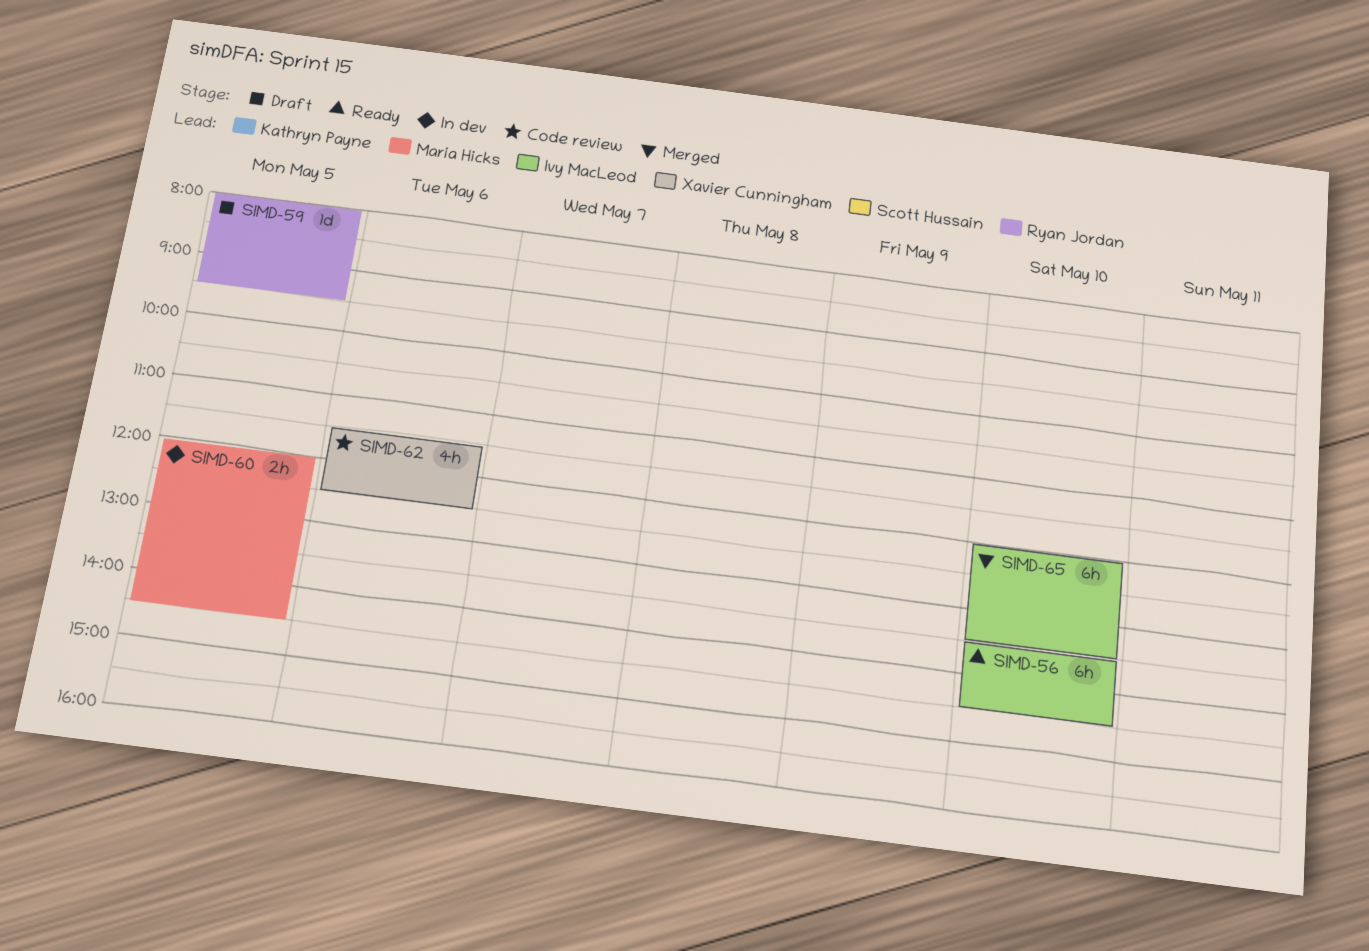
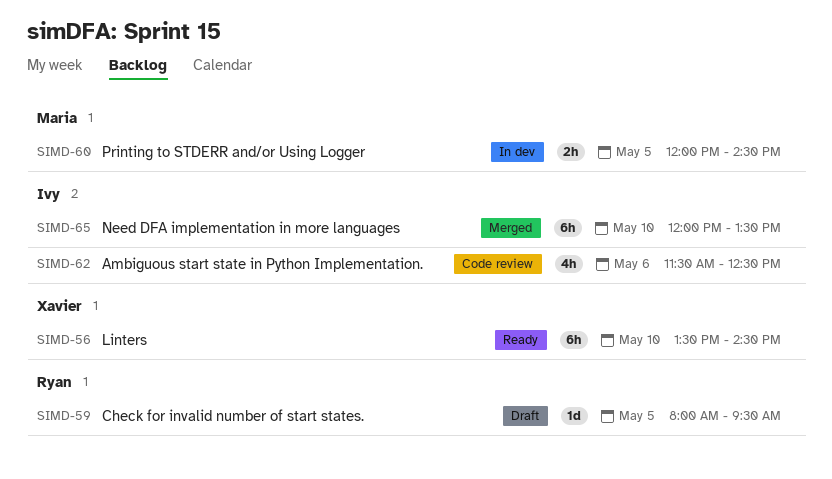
SIMD-56, owner: Ivy MacLeod -> Xavier Cunningham
SIMD-62, owner: Xavier Cunningham -> Ivy MacLeod

